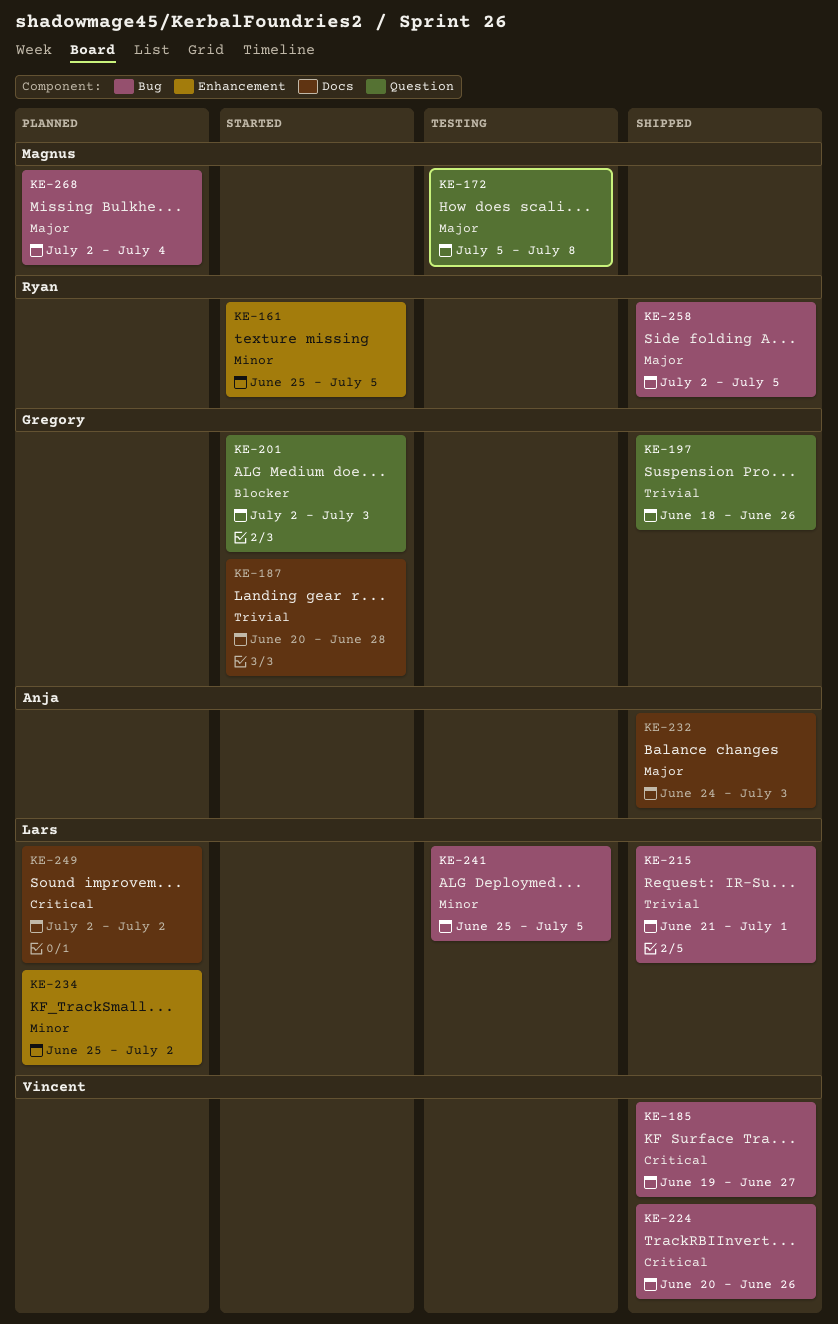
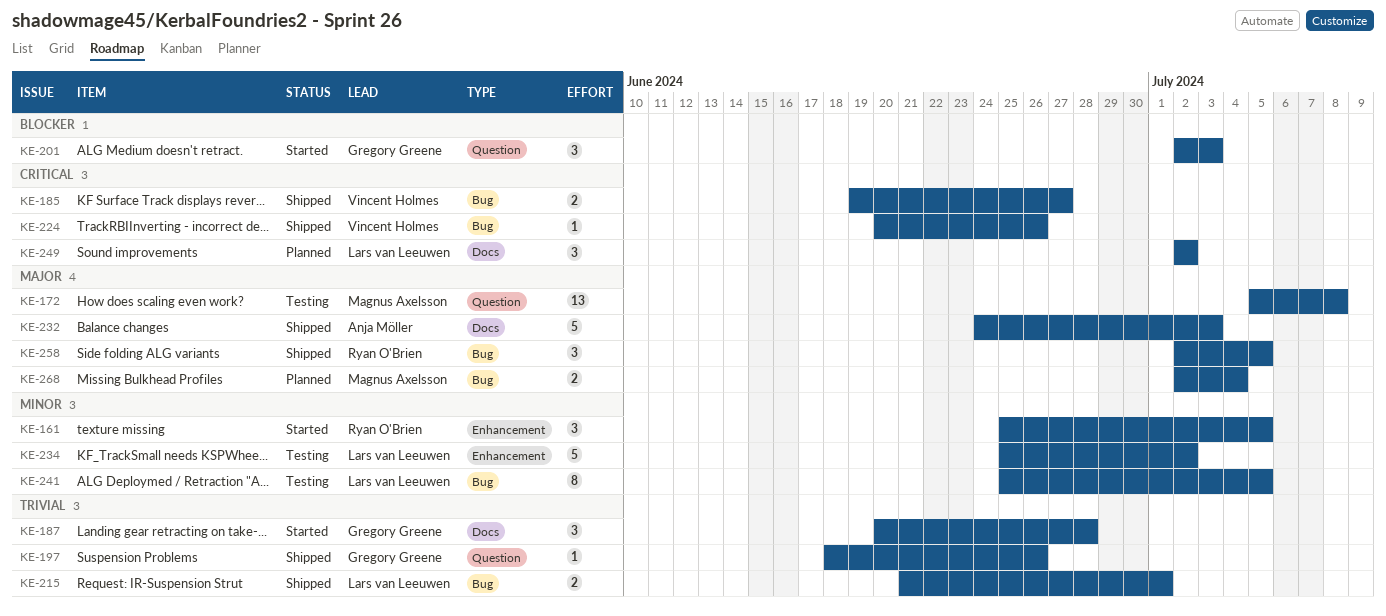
KE-234, status: Planned -> Testing

